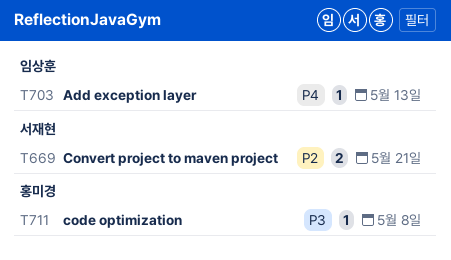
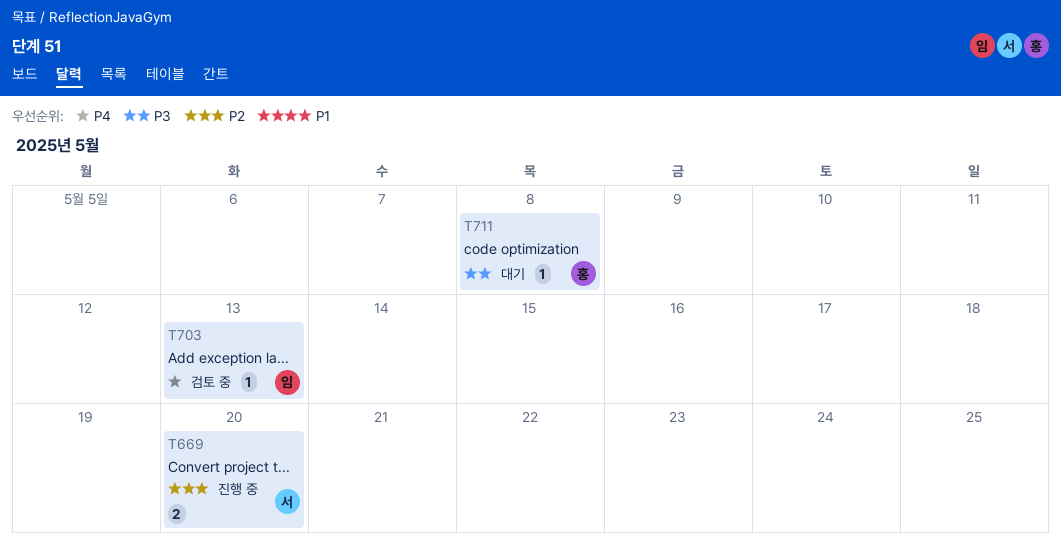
T669, due: May 21 -> May 20

